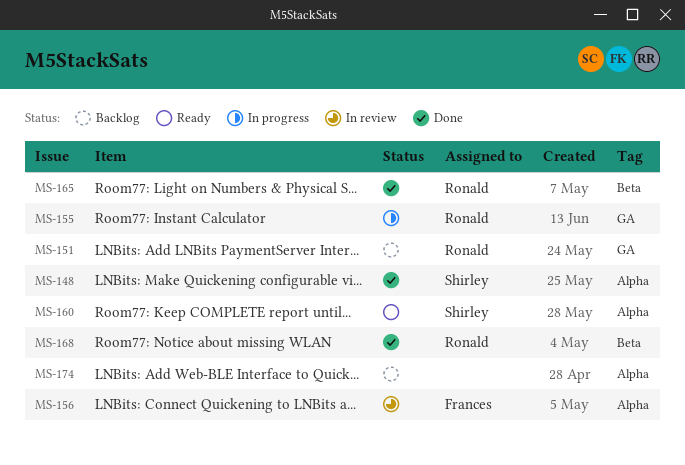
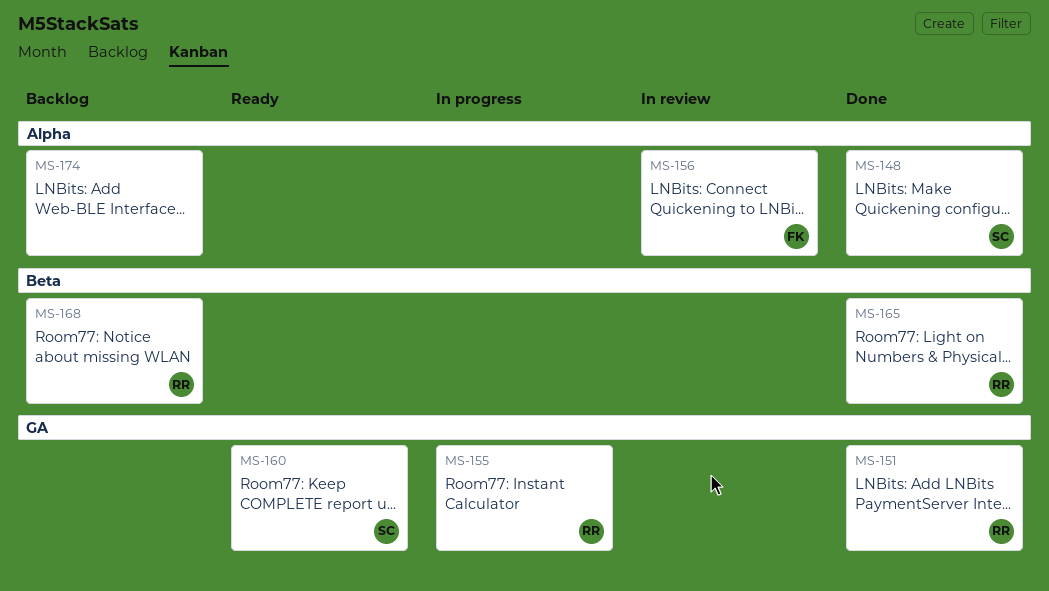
MS-151, status: Backlog -> Done
MS-160, label: Alpha -> GA
MS-168, status: Done -> Backlog

